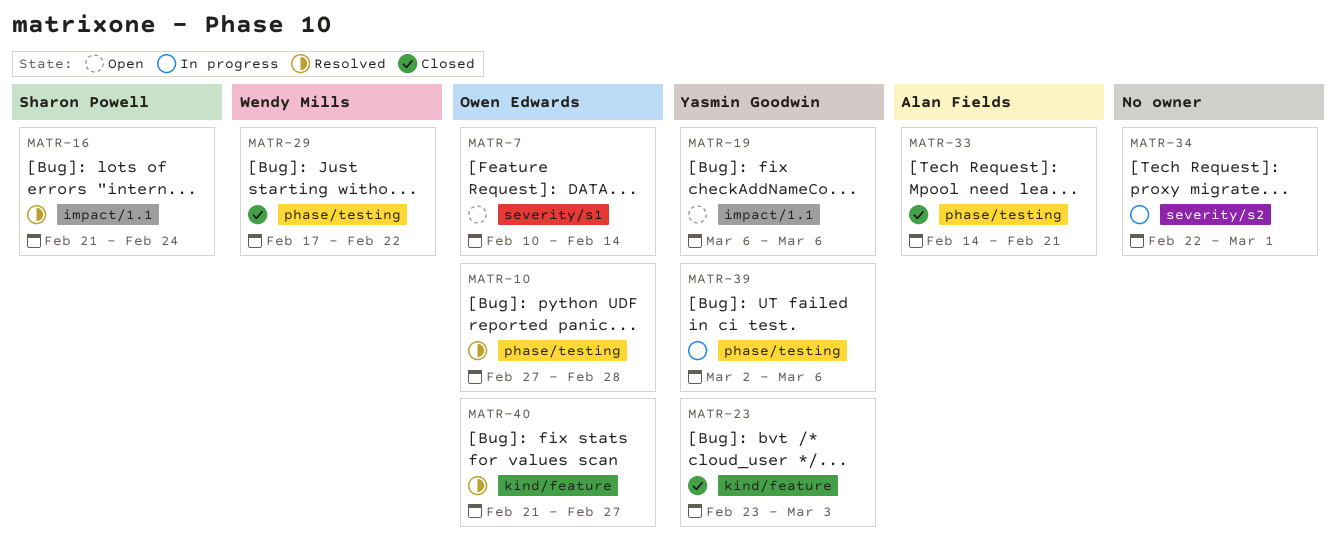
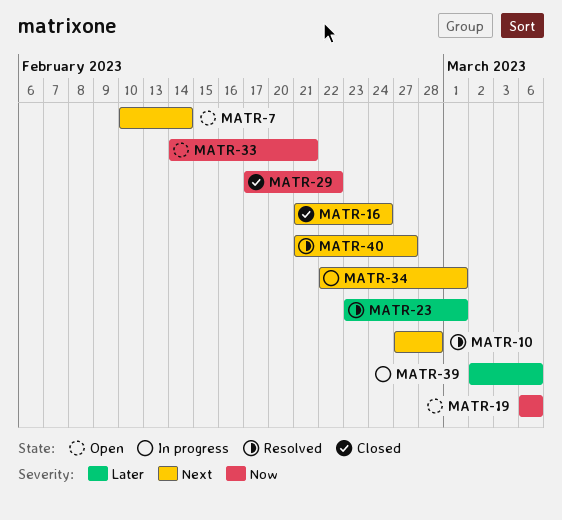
MATR-16, status: Resolved -> Closed
MATR-23, status: Closed -> Resolved
MATR-23, due: Mar 3 -> Mar 1
MATR-33, status: Closed -> Open

